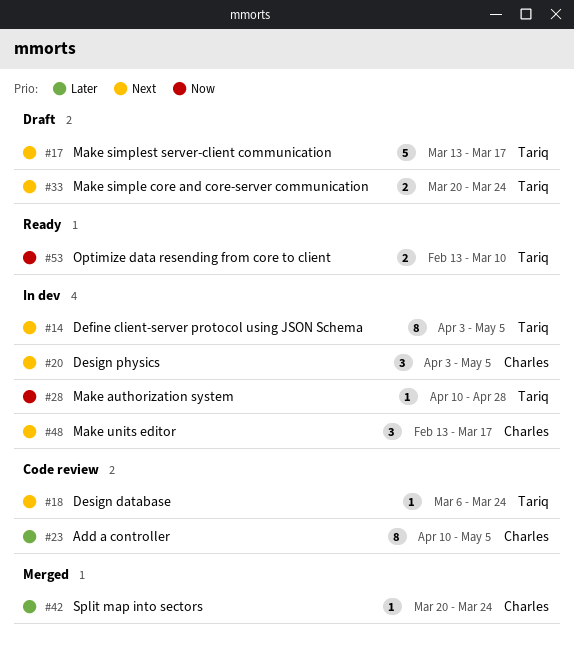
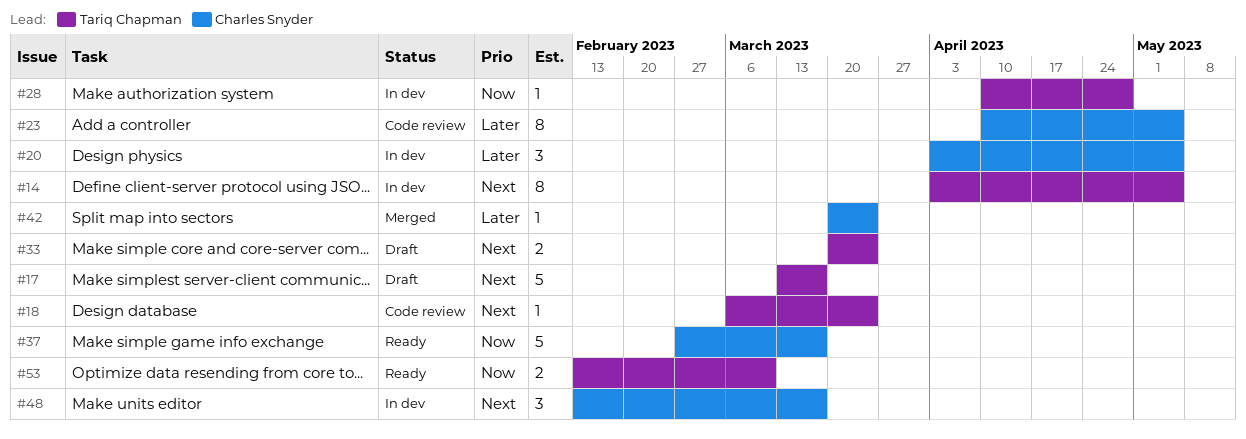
#20, priority: Next -> Later
#37: none -> present

